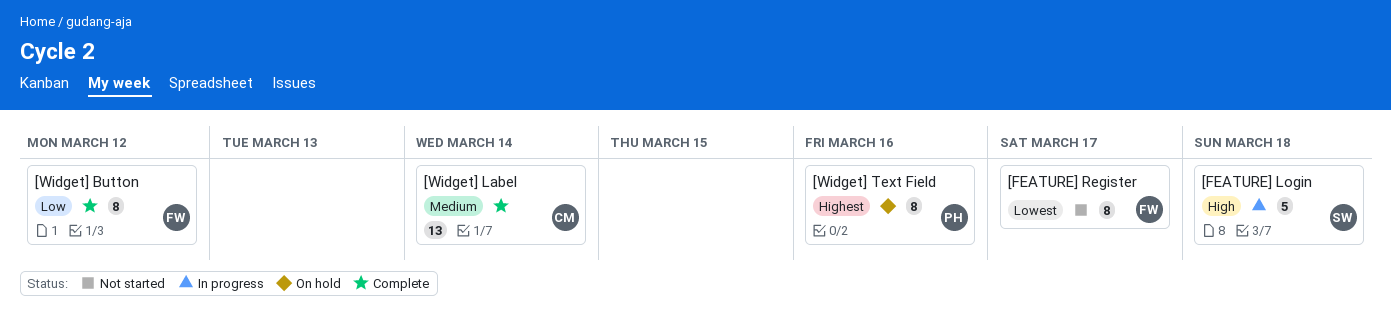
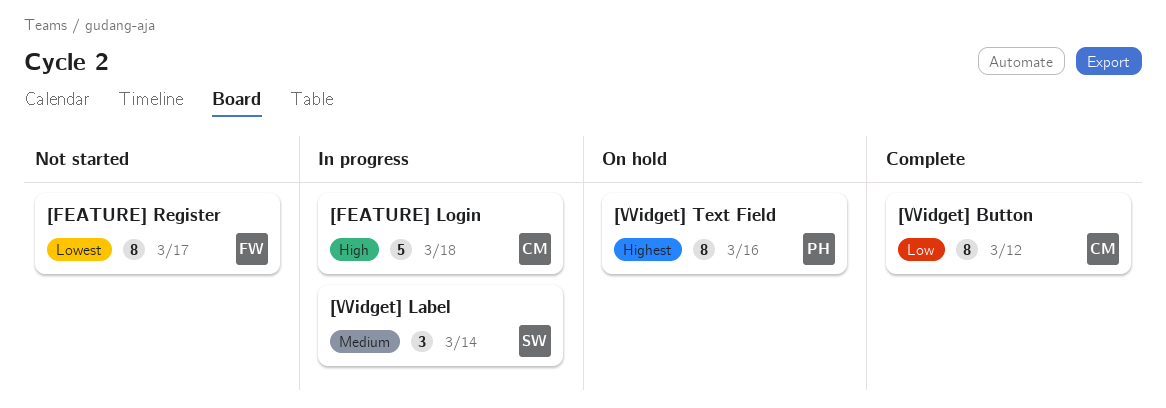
[FEATURE] Login, owner: SW -> CM
[Widget] Button, owner: FW -> CM
[Widget] Label, status: Complete -> In progress
[Widget] Label, owner: CM -> SW
[Widget] Label, estimate: 13 -> 3

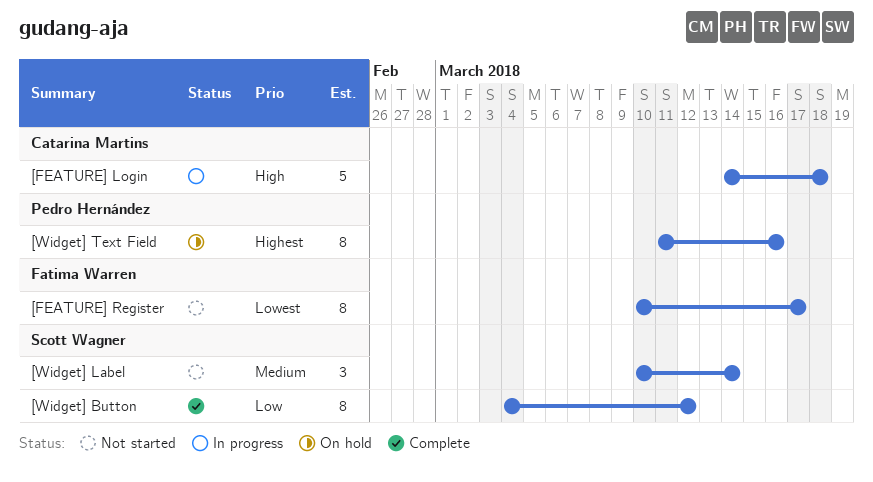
[Widget] Button, owner: Catarina Martins -> Scott Wagner
[Widget] Label, status: In progress -> Not started

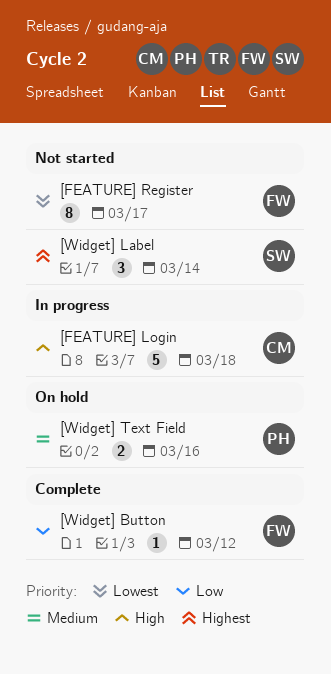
[Widget] Button, owner: Scott Wagner -> Fatima Warren
[Widget] Button, estimate: 8 -> 1
[Widget] Label, priority: Medium -> Highest
[Widget] Text Field, priority: Highest -> Medium
[Widget] Text Field, estimate: 8 -> 2

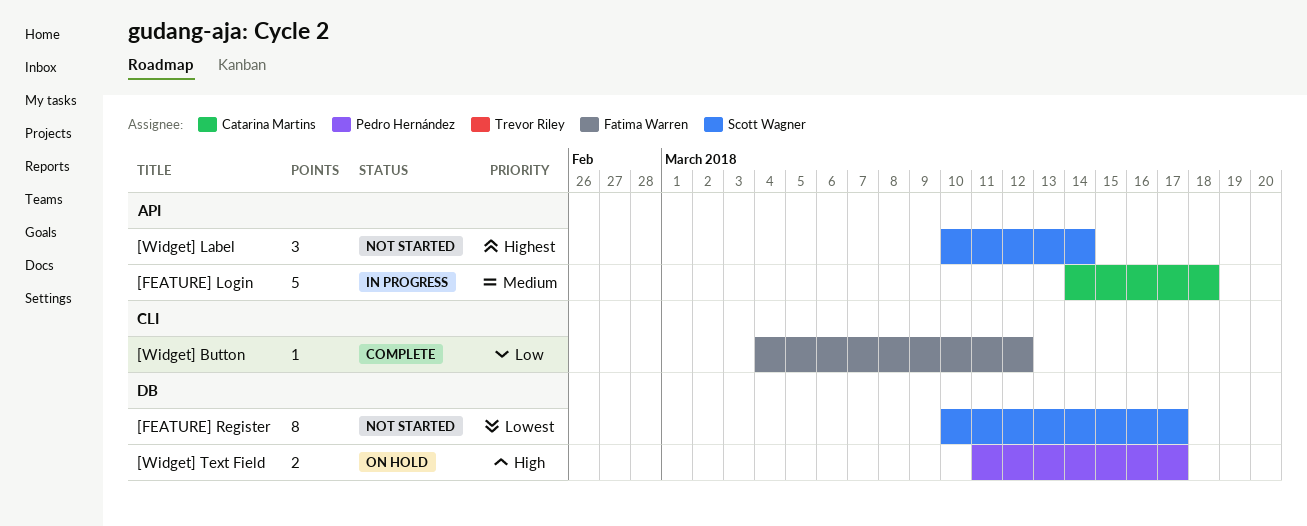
[FEATURE] Login, priority: High -> Medium
[FEATURE] Register, owner: Fatima Warren -> Scott Wagner
[Widget] Text Field, priority: Medium -> High
[Widget] Text Field, due: Mar 16 -> Mar 17

